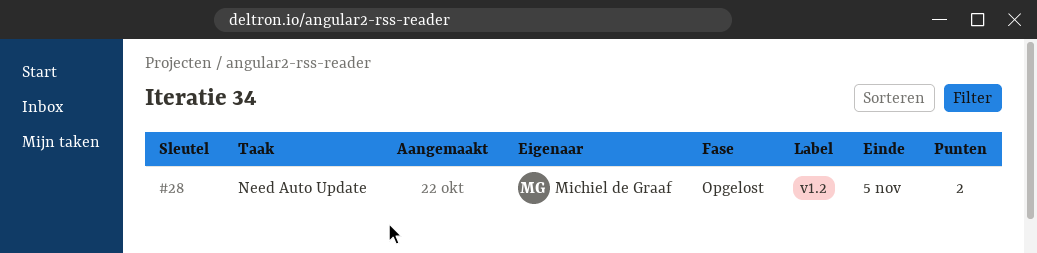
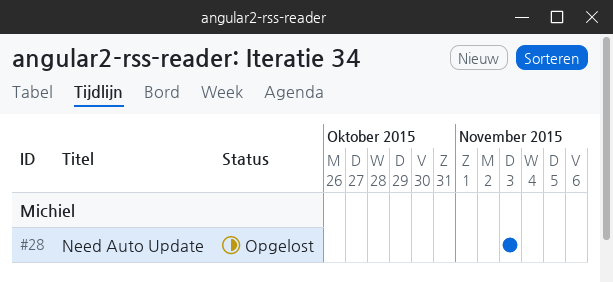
#28, due: Nov 5 -> Nov 3

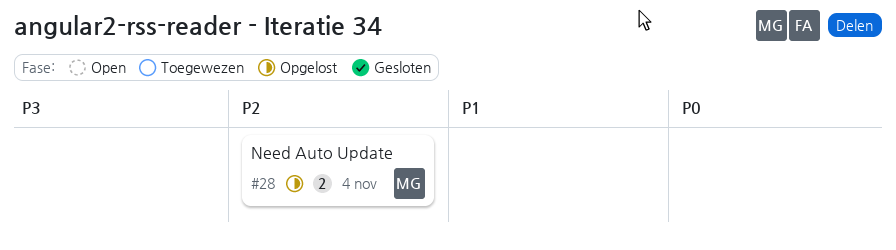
#28, due: Nov 3 -> Nov 4

